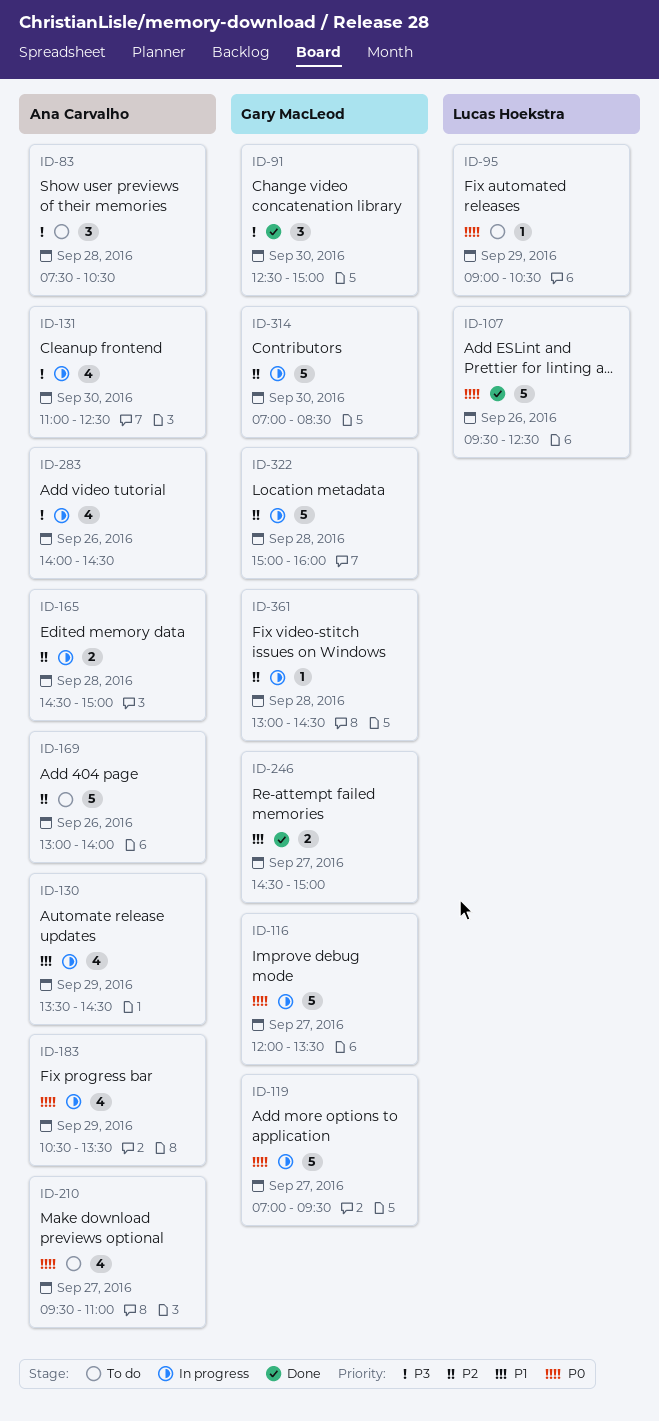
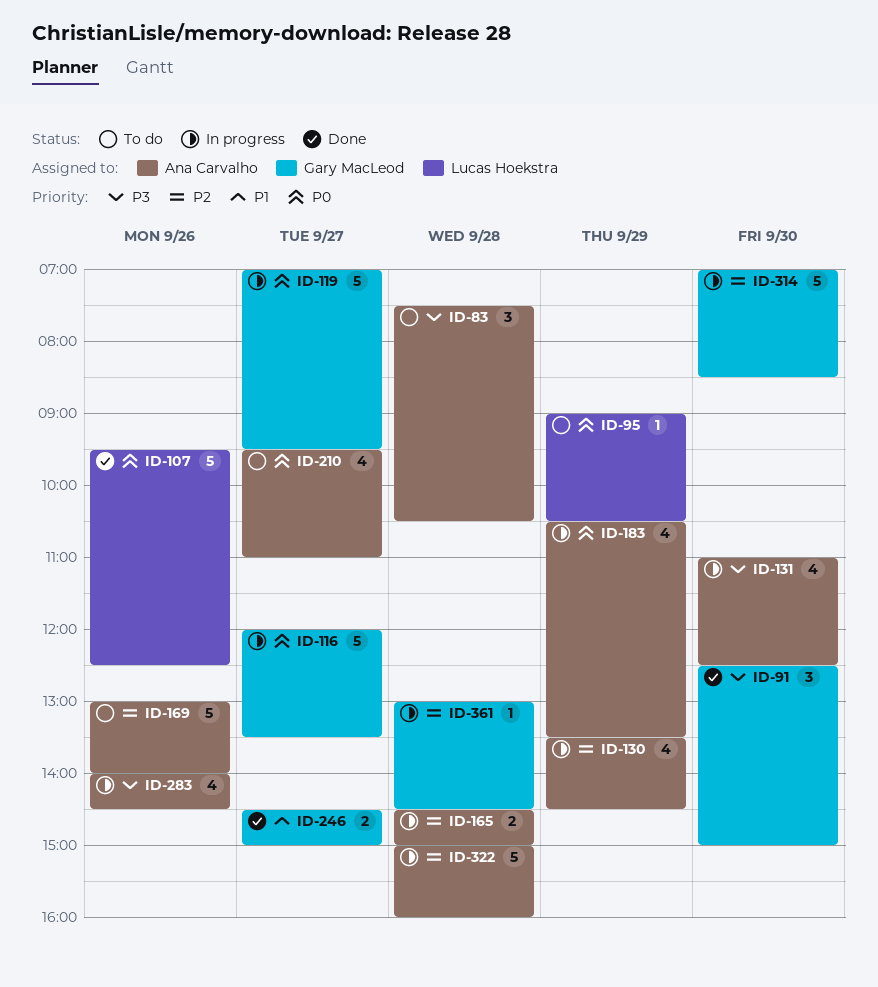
ID-130, priority: P1 -> P2
ID-322, owner: Gary MacLeod -> Ana Carvalho

